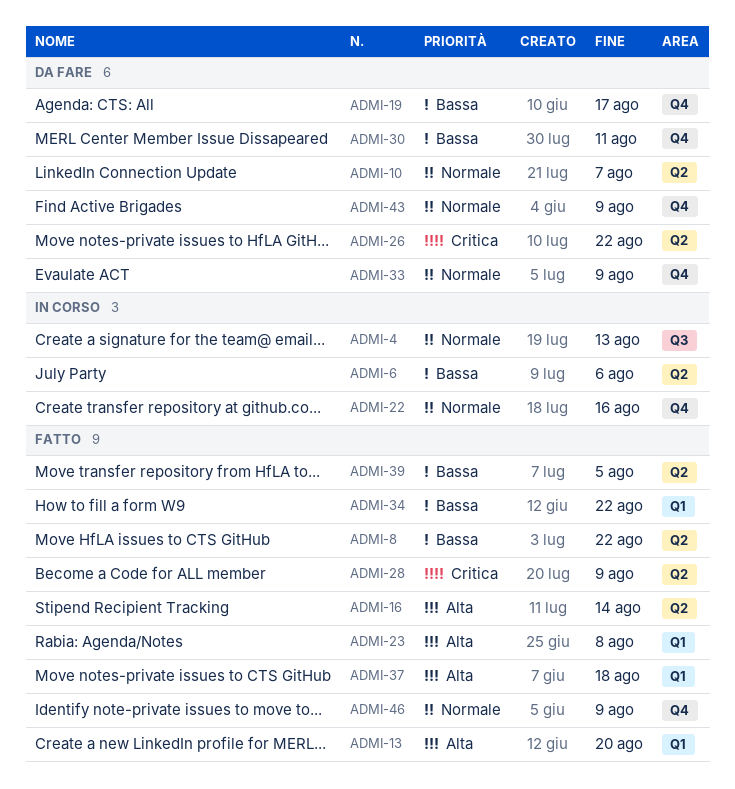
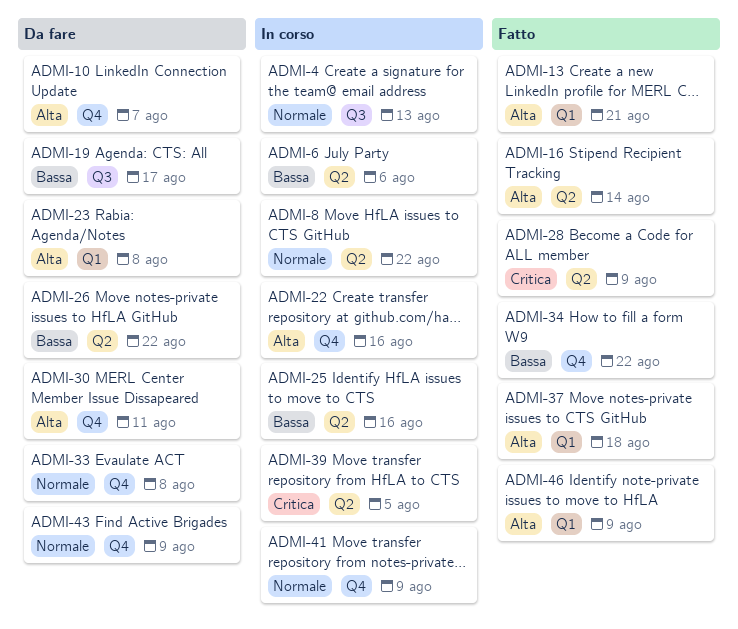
ADMI-8, status: Fatto -> In corso
ADMI-8, priority: Bassa -> Normale
ADMI-10, priority: Normale -> Alta
ADMI-10, label: Q2 -> Q4
ADMI-13, due: Aug 20 -> Aug 21
ADMI-19, label: Q4 -> Q3
ADMI-22, priority: Normale -> Alta
ADMI-23, status: Fatto -> Da fare
ADMI-25: none -> present
ADMI-26, priority: Critica -> Bassa
ADMI-30, priority: Bassa -> Alta
ADMI-33, due: Aug 9 -> Aug 8
ADMI-34, label: Q1 -> Q4
ADMI-39, status: Fatto -> In corso
ADMI-39, priority: Bassa -> Critica
ADMI-41: none -> present
ADMI-46, priority: Normale -> Alta
ADMI-46, label: Q4 -> Q1

